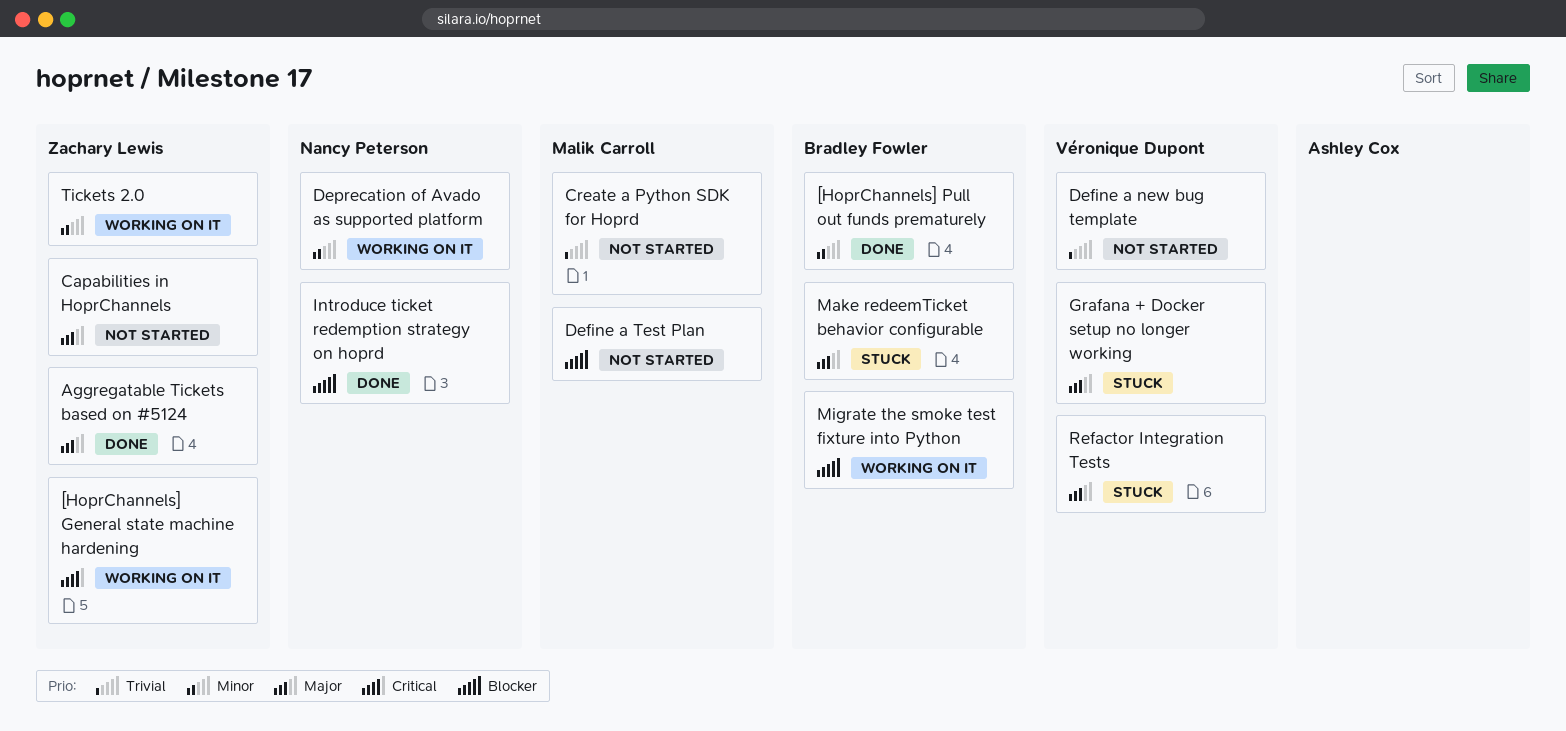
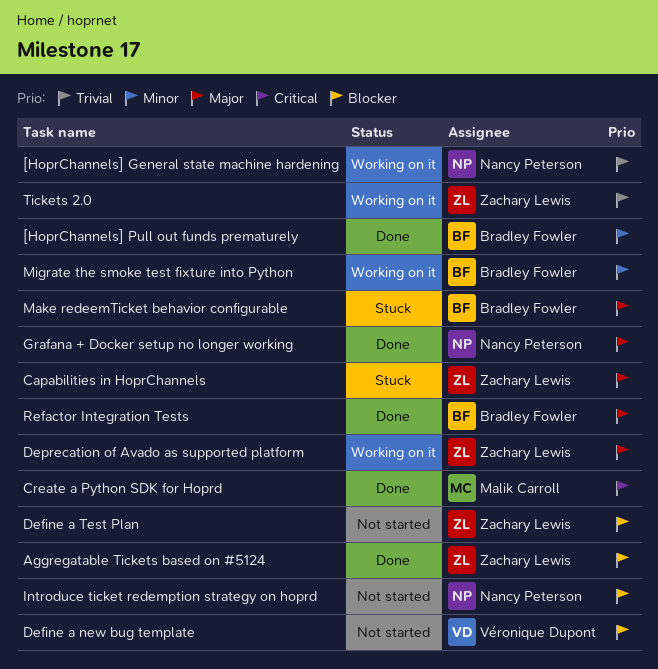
[HoprChannels] General state machine hardening, owner: Zachary Lewis -> Nancy Peterson
[HoprChannels] General state machine hardening, priority: Critical -> Trivial
Aggregatable Tickets based on #5124, priority: Major -> Blocker
Capabilities in HoprChannels, status: Not started -> Stuck
Create a Python SDK for Hoprd, status: Not started -> Done
Create a Python SDK for Hoprd, priority: Trivial -> Critical
Define a new bug template, priority: Trivial -> Blocker
Define a Test Plan, owner: Malik Carroll -> Zachary Lewis
Deprecation of Avado as supported platform, owner: Nancy Peterson -> Zachary Lewis
Deprecation of Avado as supported platform, priority: Minor -> Major
Grafana + Docker setup no longer working, status: Stuck -> Done
Grafana + Docker setup no longer working, owner: Véronique Dupont -> Nancy Peterson
Introduce ticket redemption strategy on hoprd, status: Done -> Not started
Migrate the smoke test fixture into Python, priority: Blocker -> Minor
Refactor Integration Tests, status: Stuck -> Done
Refactor Integration Tests, owner: Véronique Dupont -> Bradley Fowler
Tickets 2.0, priority: Minor -> Trivial

